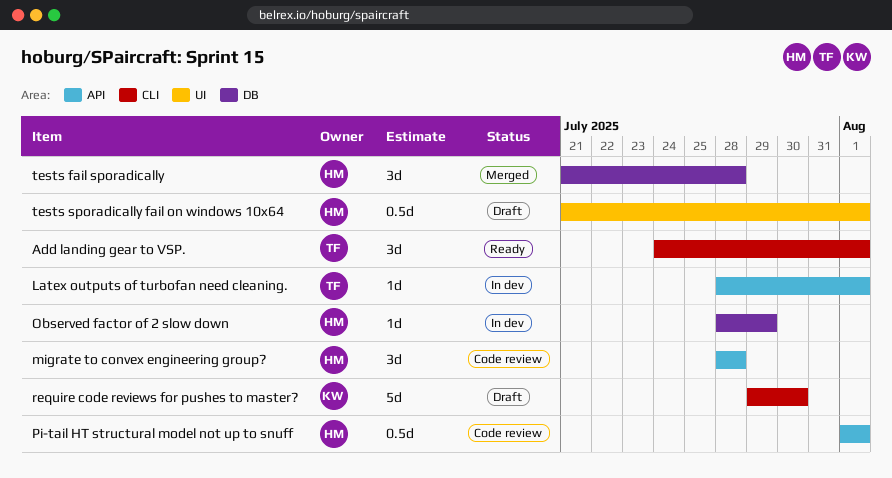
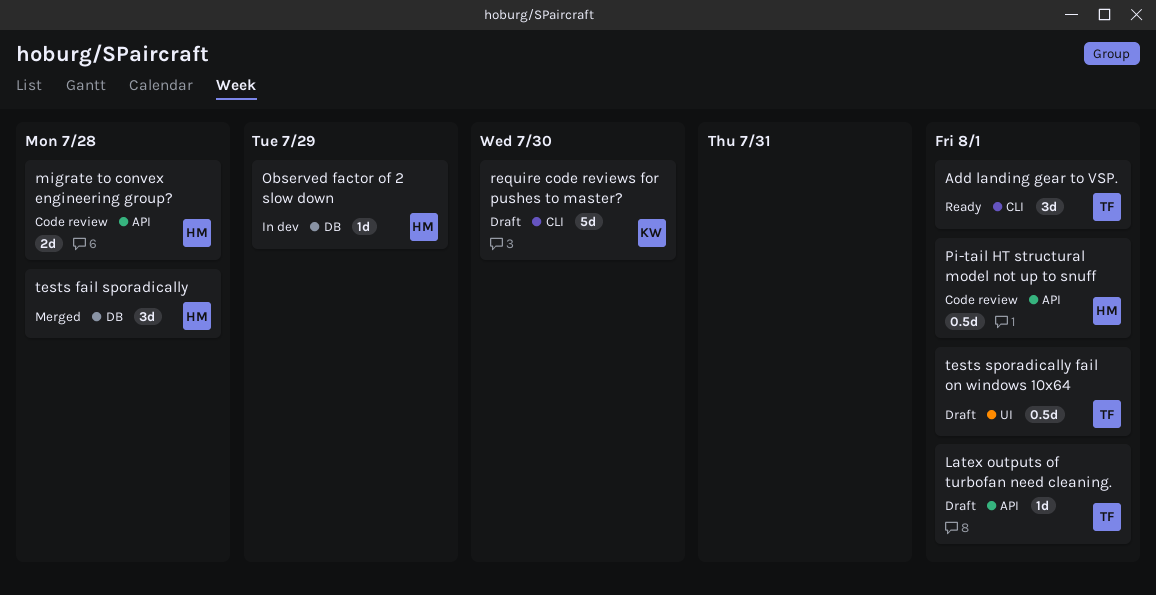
Latex outputs of turbofan need cleaning., status: In dev -> Draft
migrate to convex engineering group?, estimate: 3d -> 2d
tests sporadically fail on windows 10x64, owner: HM -> TF

